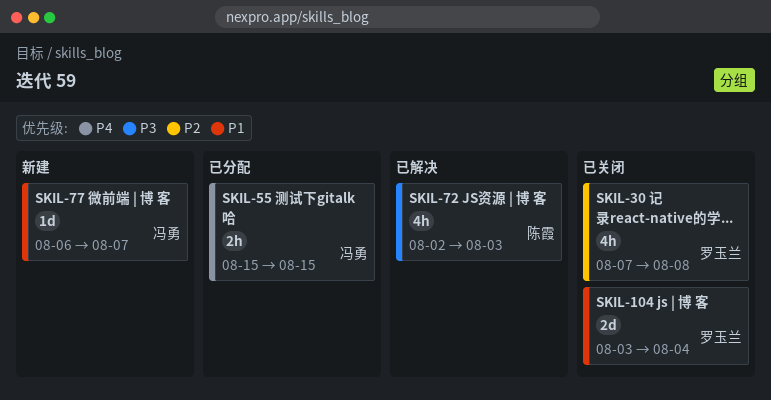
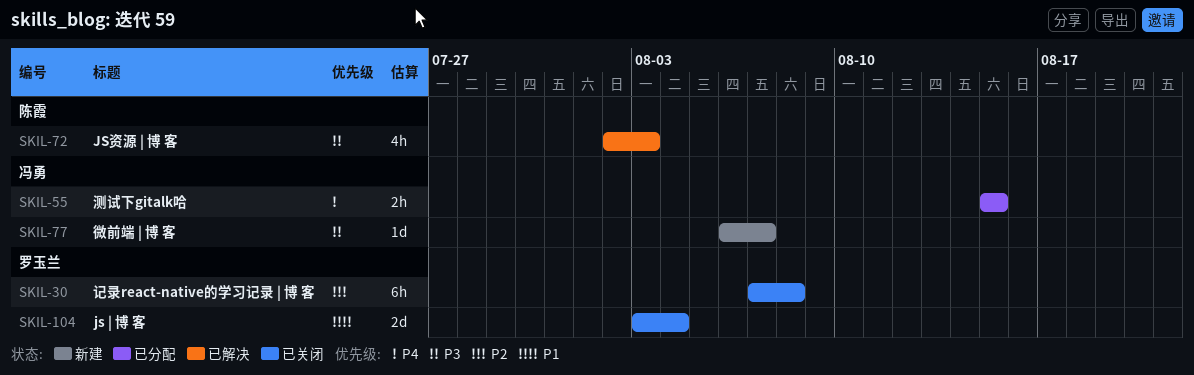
SKIL-30, estimate: 4h -> 6h
SKIL-77, priority: P1 -> P3

